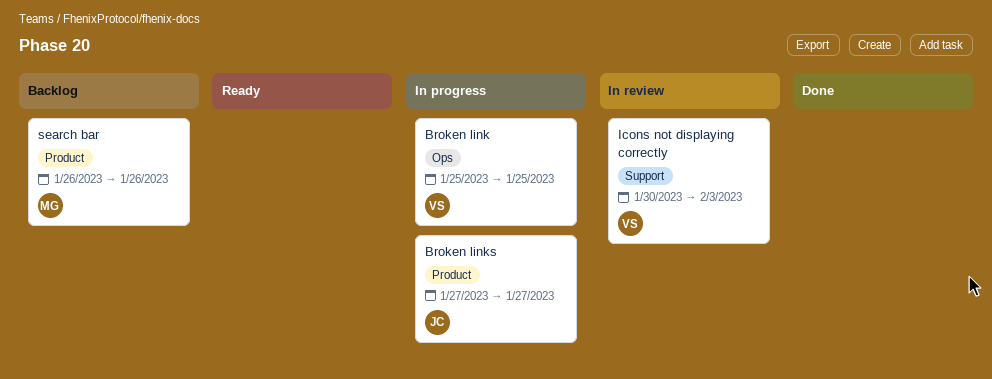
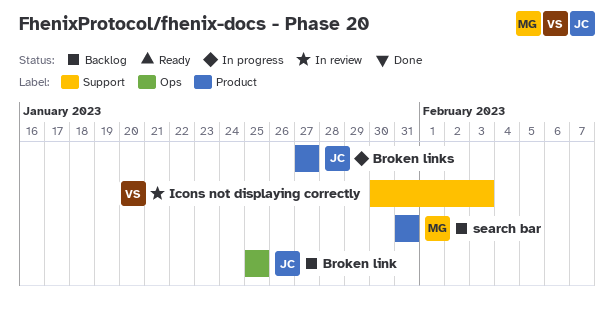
Broken link, status: In progress -> Backlog
Broken link, owner: VS -> JC
search bar, start: Jan 26 -> Jan 31
search bar, due: Jan 26 -> Jan 31

